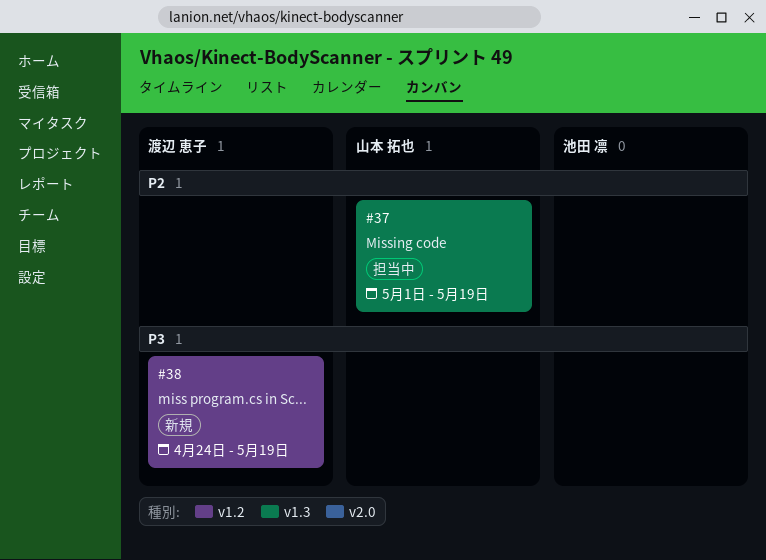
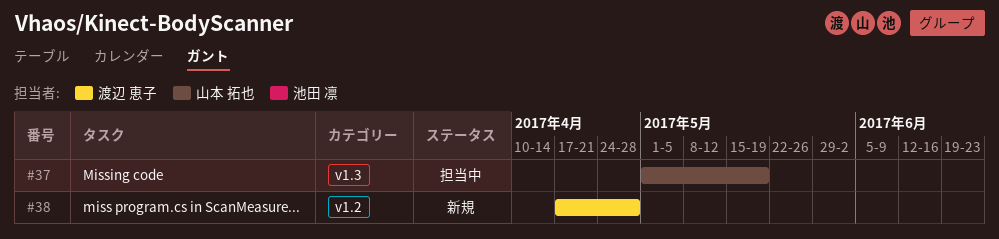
#38, start: Apr 24 -> Apr 17
#38, due: May 19 -> Apr 28

